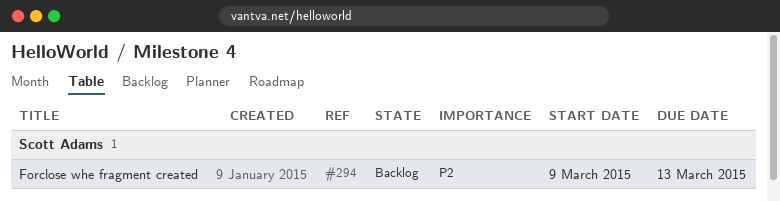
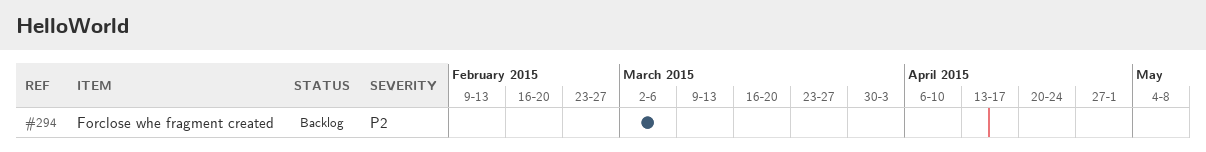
#294, start: Mar 9 -> Mar 2
#294, due: Mar 13 -> Mar 6

